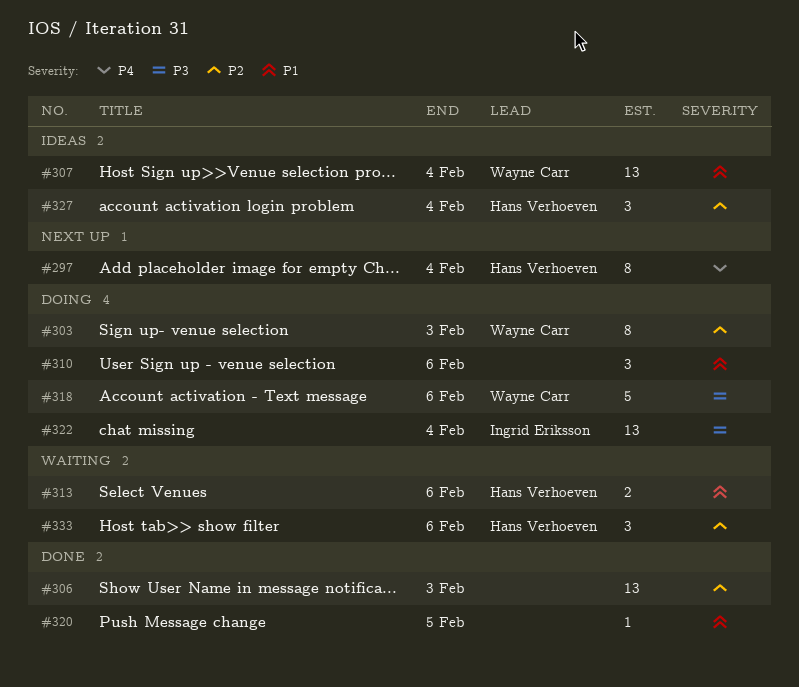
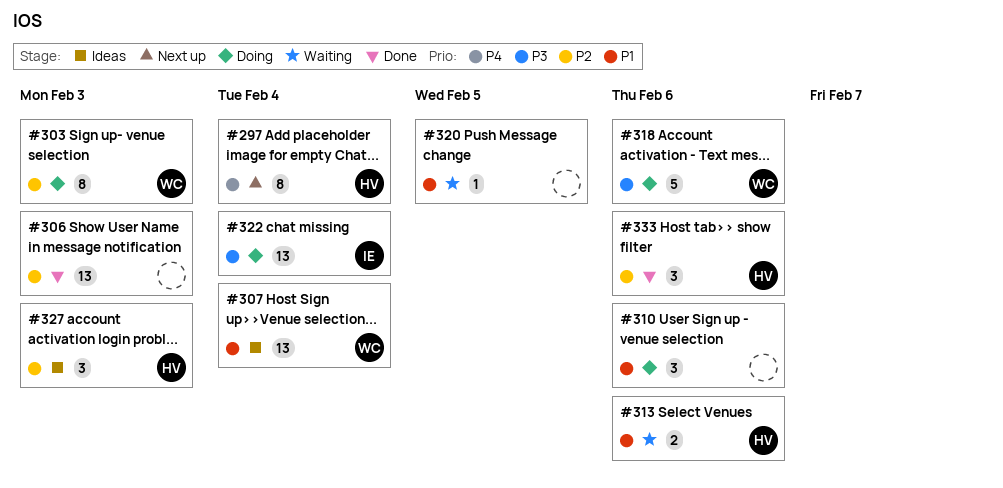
#320, status: Done -> Waiting
#327, due: Feb 4 -> Feb 3
#333, status: Waiting -> Done

